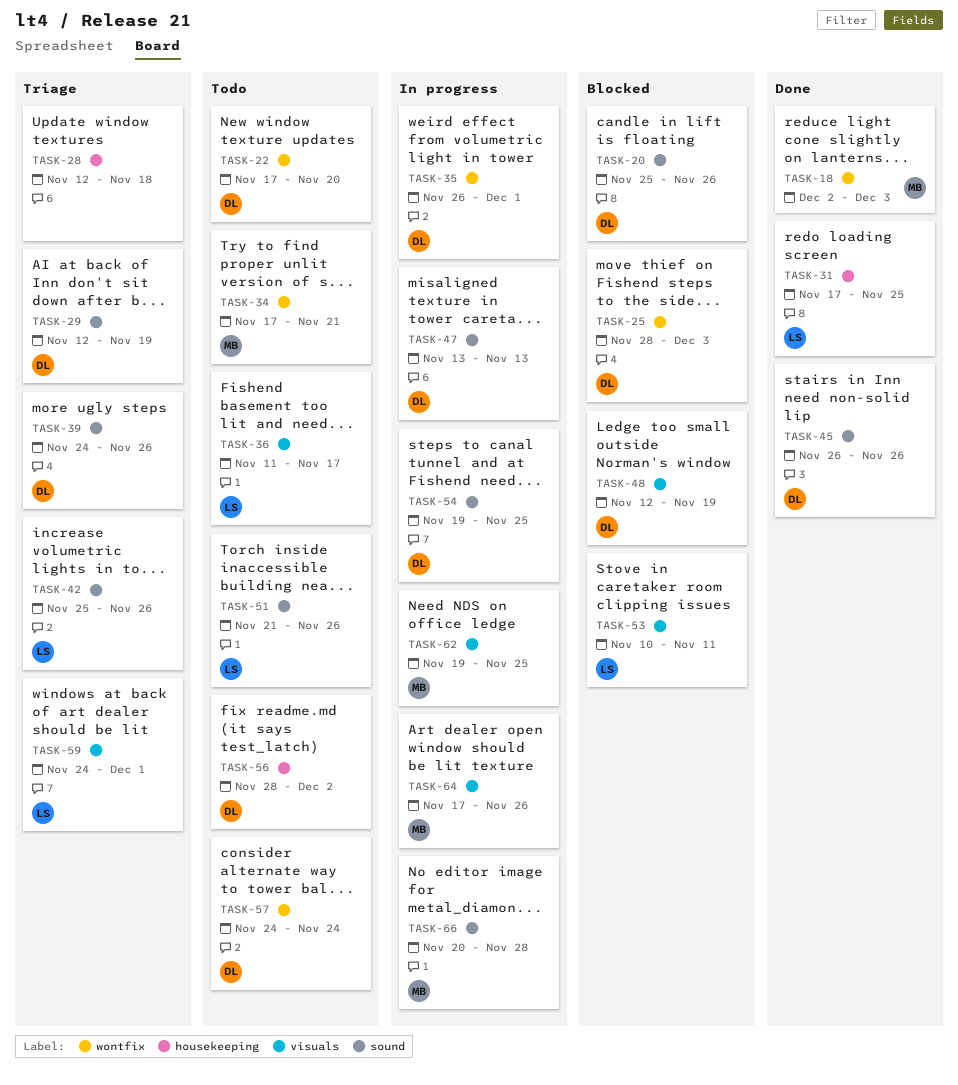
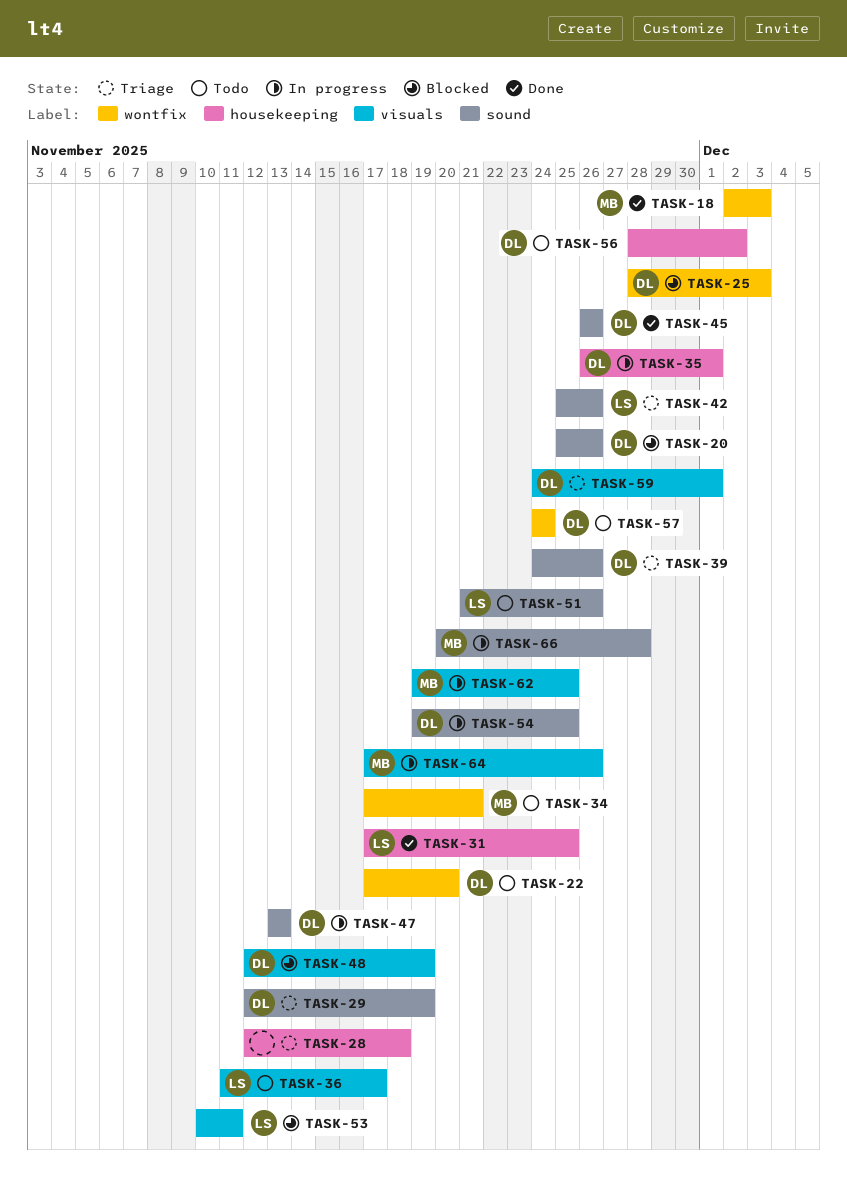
TASK-35, label: wontfix -> housekeeping
TASK-59, owner: LS -> DL

